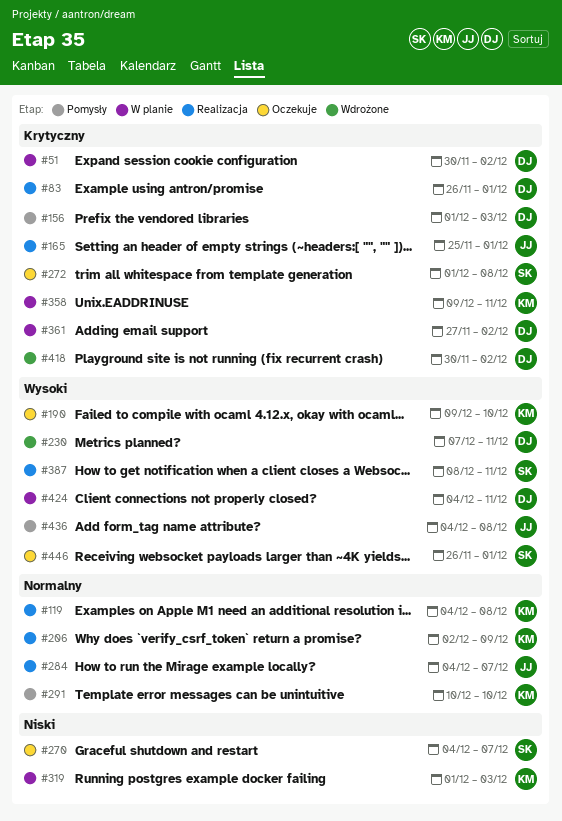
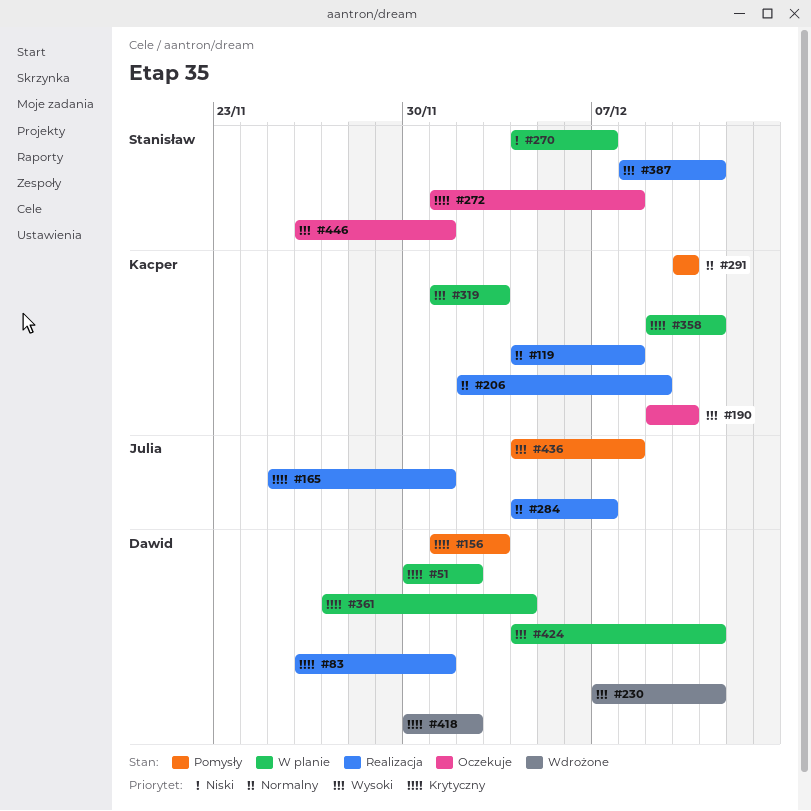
#270, status: Oczekuje -> W planie
#319, priority: Niski -> Wysoki
#361, due: Dec 2 -> Dec 4

